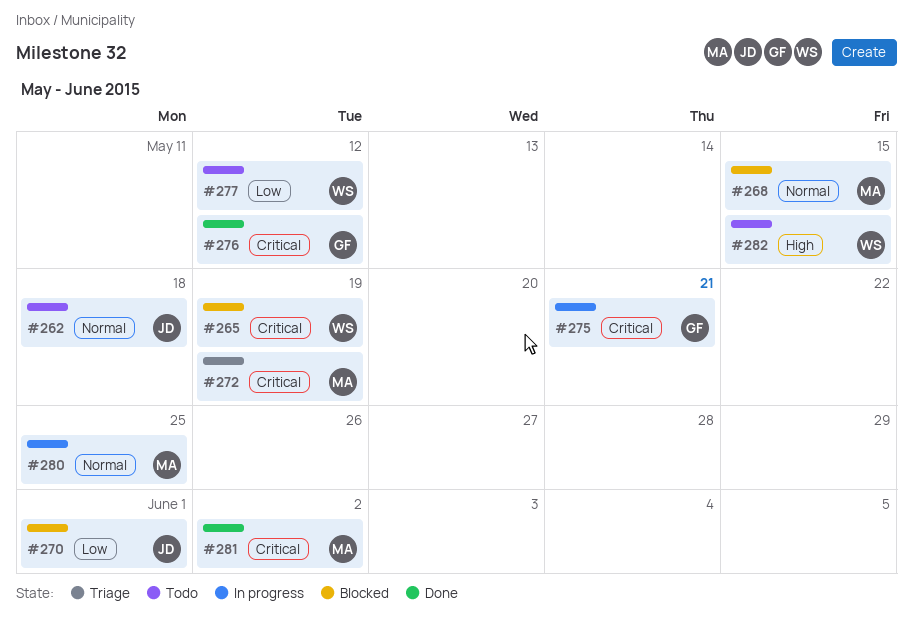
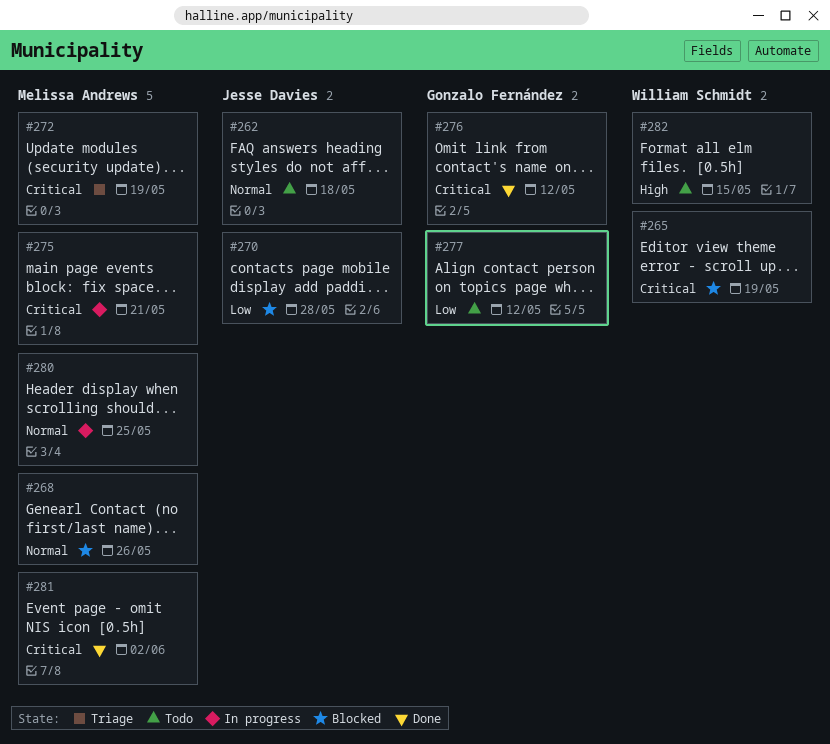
#268, due: May 15 -> May 26
#270, due: Jun 1 -> May 28
#275, owner: Gonzalo Fernández -> Melissa Andrews
#277, owner: William Schmidt -> Gonzalo Fernández

